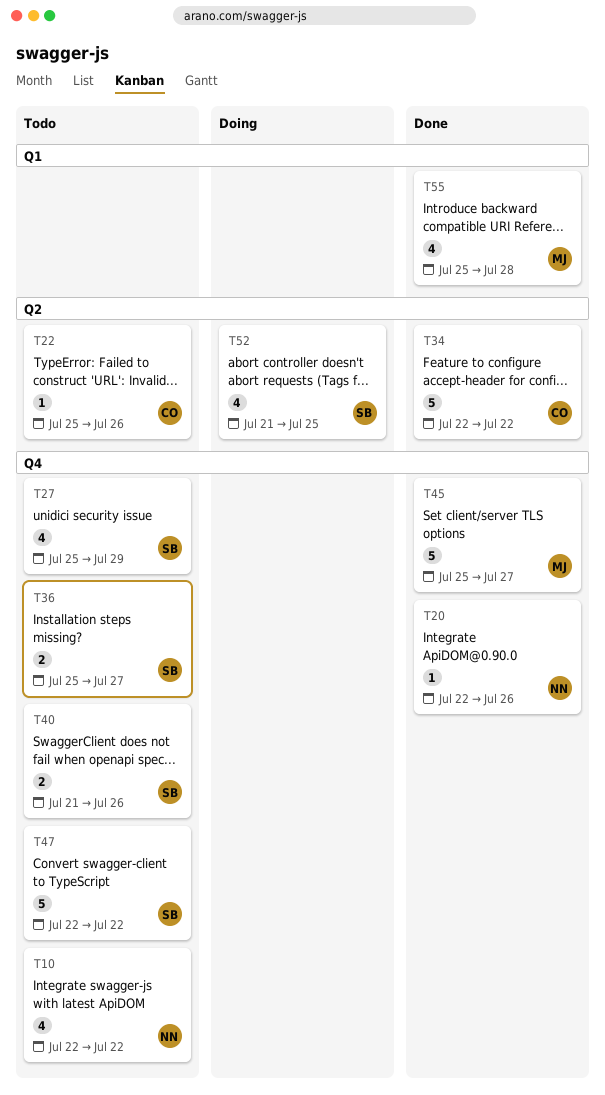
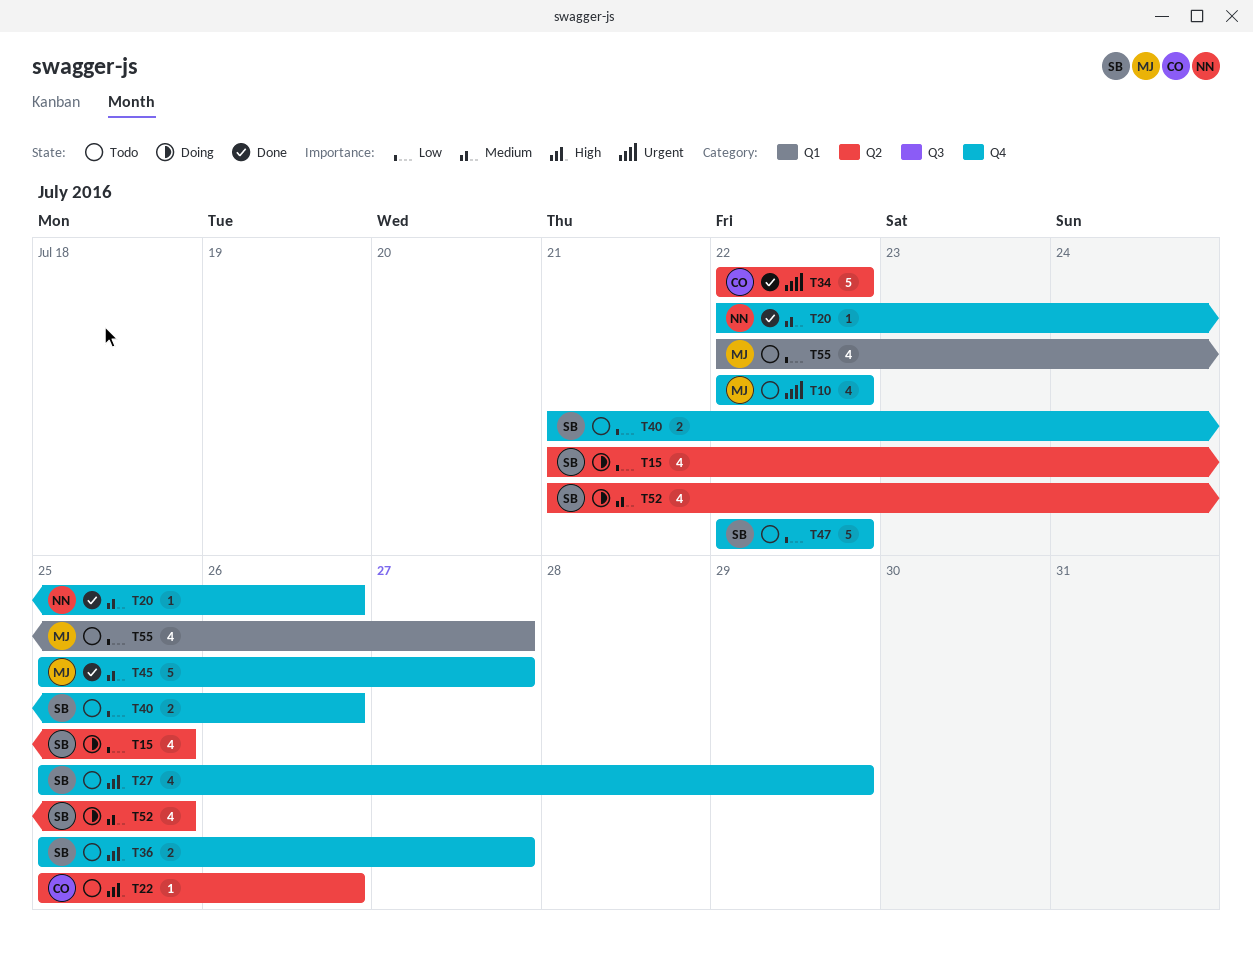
T10, owner: NN -> MJ
T15: none -> present
T55, status: Done -> Todo
T55, start: Jul 25 -> Jul 22
T55, due: Jul 28 -> Jul 27

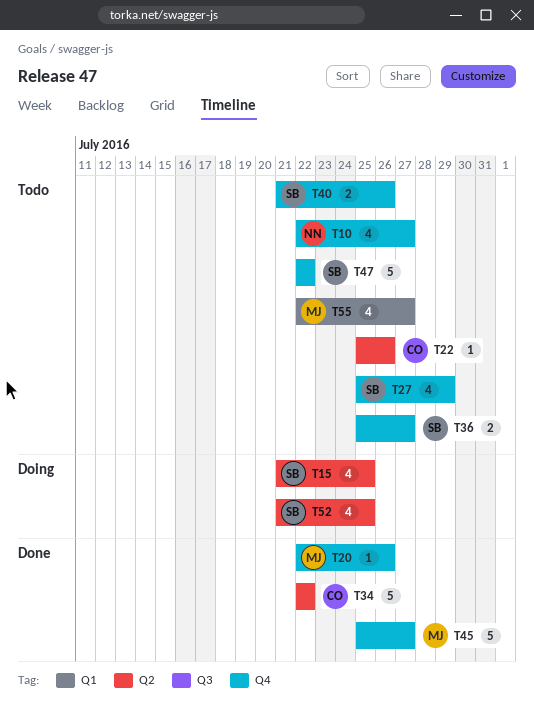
T10, owner: MJ -> NN
T10, due: Jul 22 -> Jul 27
T20, owner: NN -> MJ

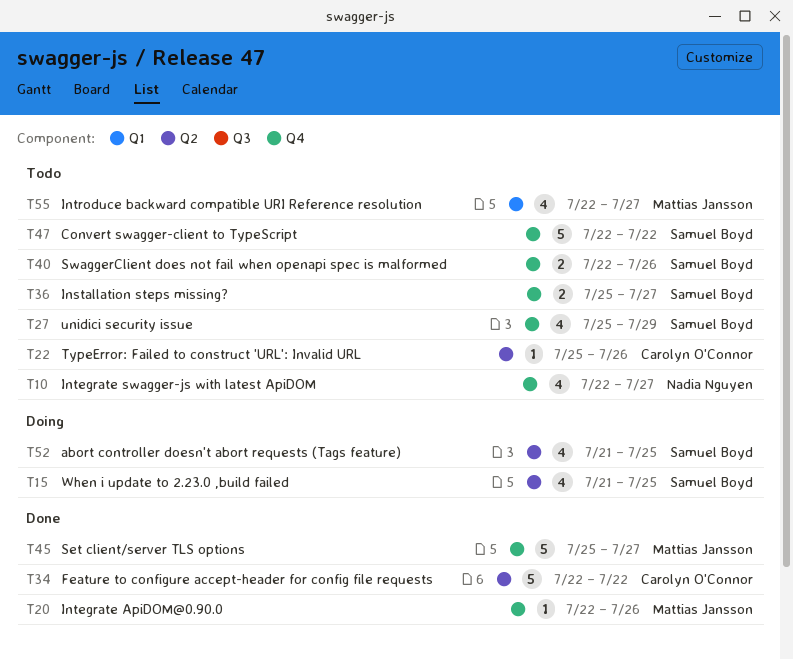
T40, start: Jul 21 -> Jul 22

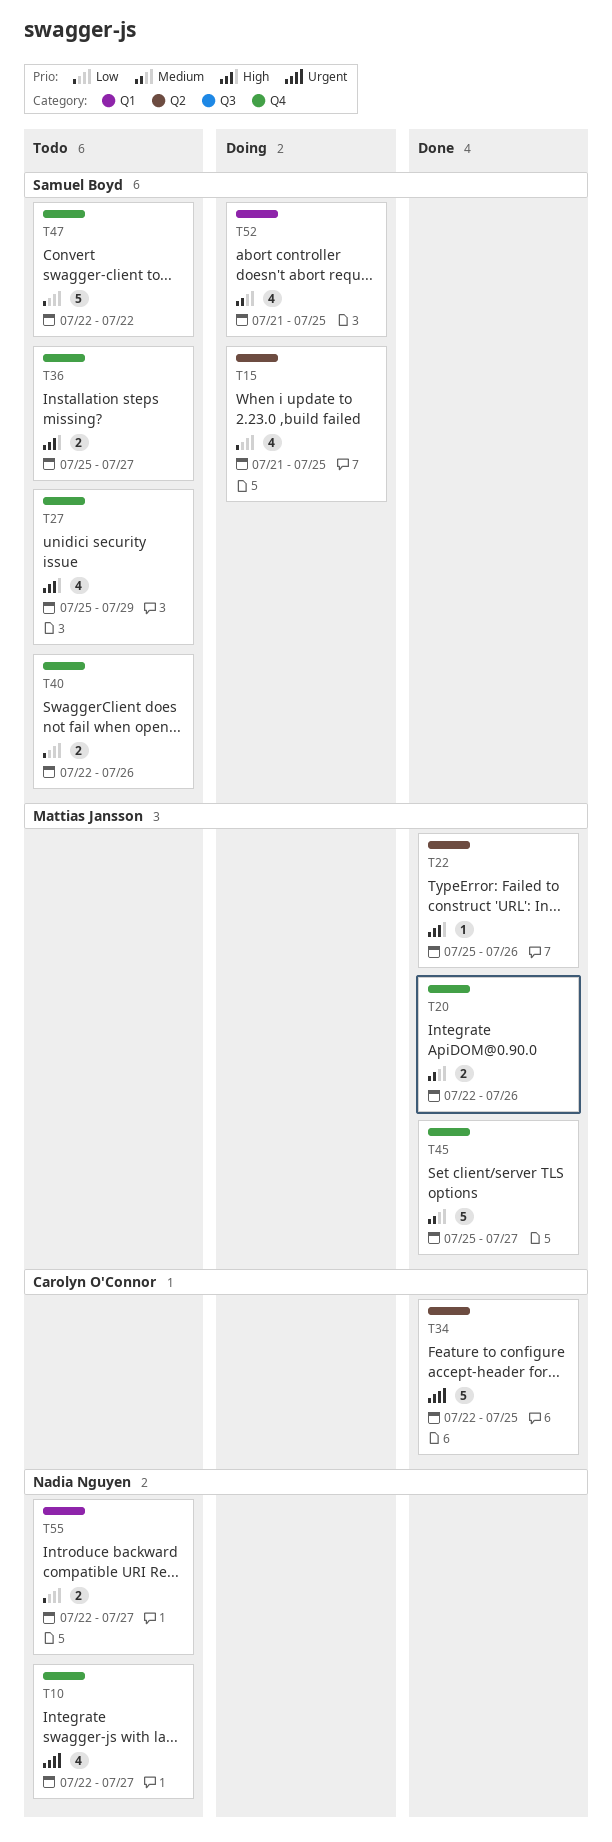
T20, estimate: 1 -> 2
T22, status: Todo -> Done
T22, owner: Carolyn O'Connor -> Mattias Jansson
T34, due: Jul 22 -> Jul 25
T52, label: Q2 -> Q1
T55, owner: Mattias Jansson -> Nadia Nguyen
T55, estimate: 4 -> 2

